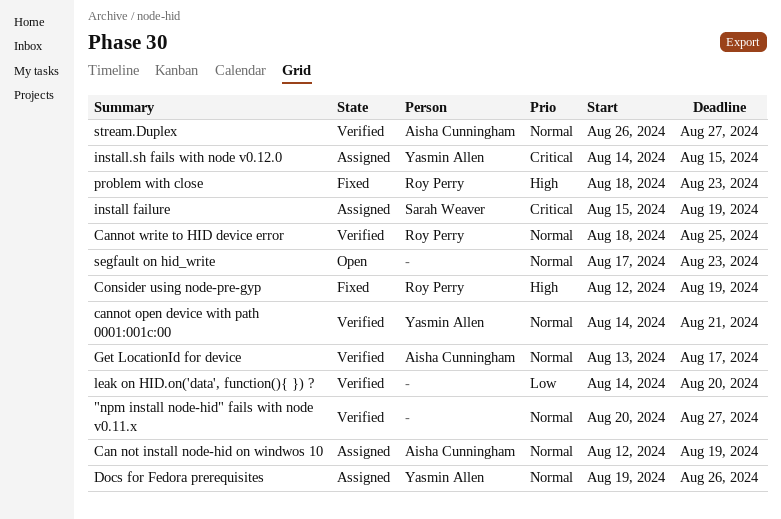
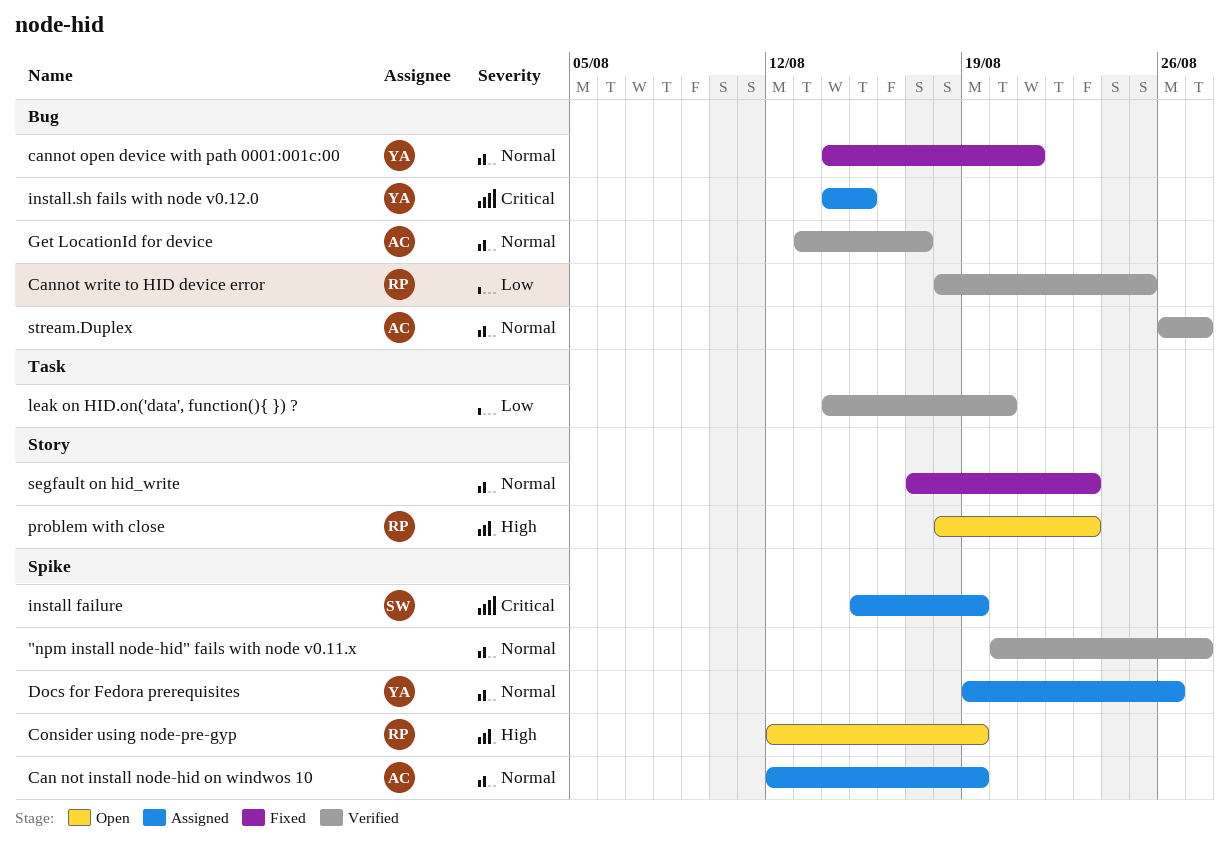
cannot open device with path 0001:001c:00, status: Verified -> Fixed
Cannot write to HID device error, priority: Normal -> Low
Consider using node-pre-gyp, status: Fixed -> Open
problem with close, status: Fixed -> Open
segfault on hid_write, status: Open -> Fixed

